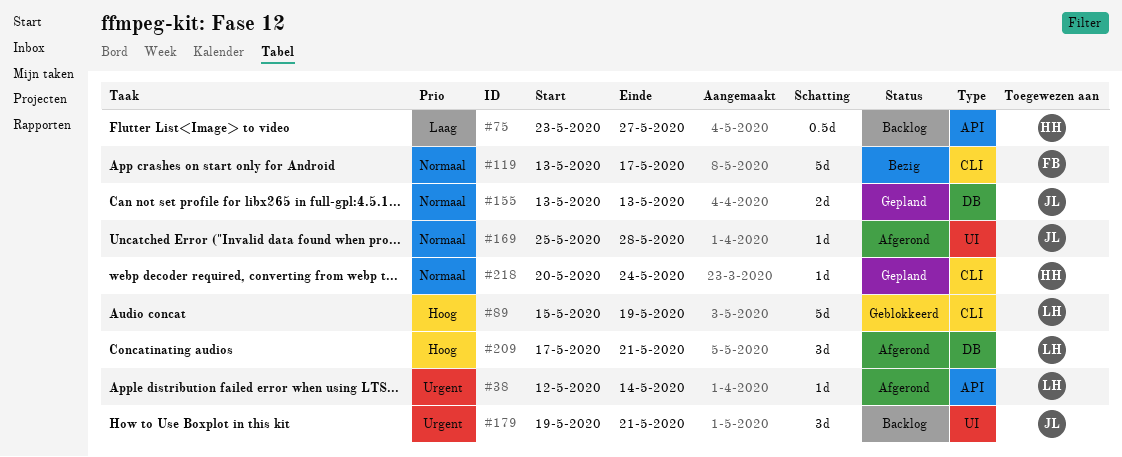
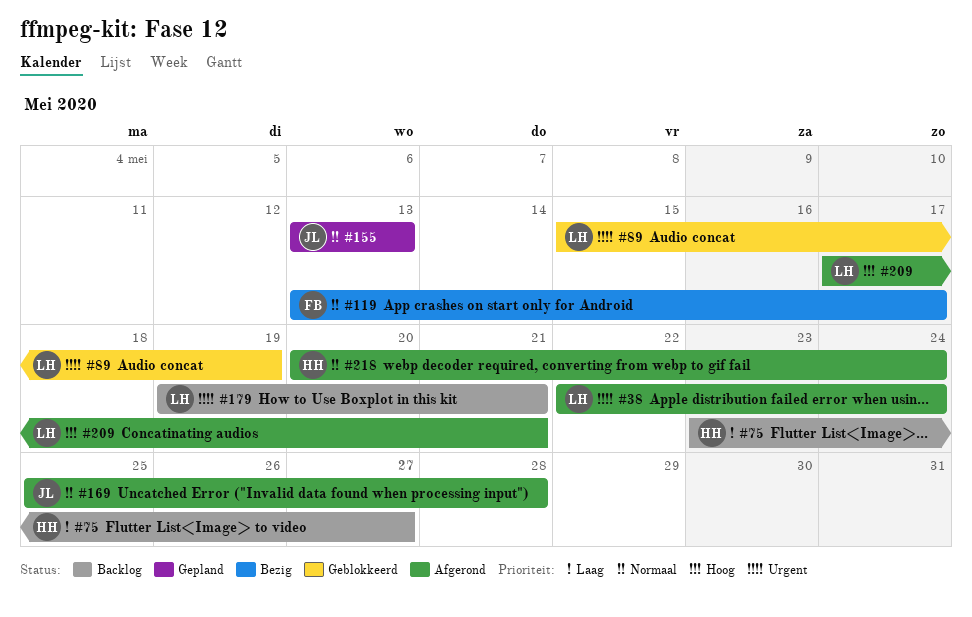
#38, start: May 12 -> May 22
#38, due: May 14 -> May 24
#89, priority: Hoog -> Urgent
#179, owner: JL -> LH
#218, status: Gepland -> Afgerond

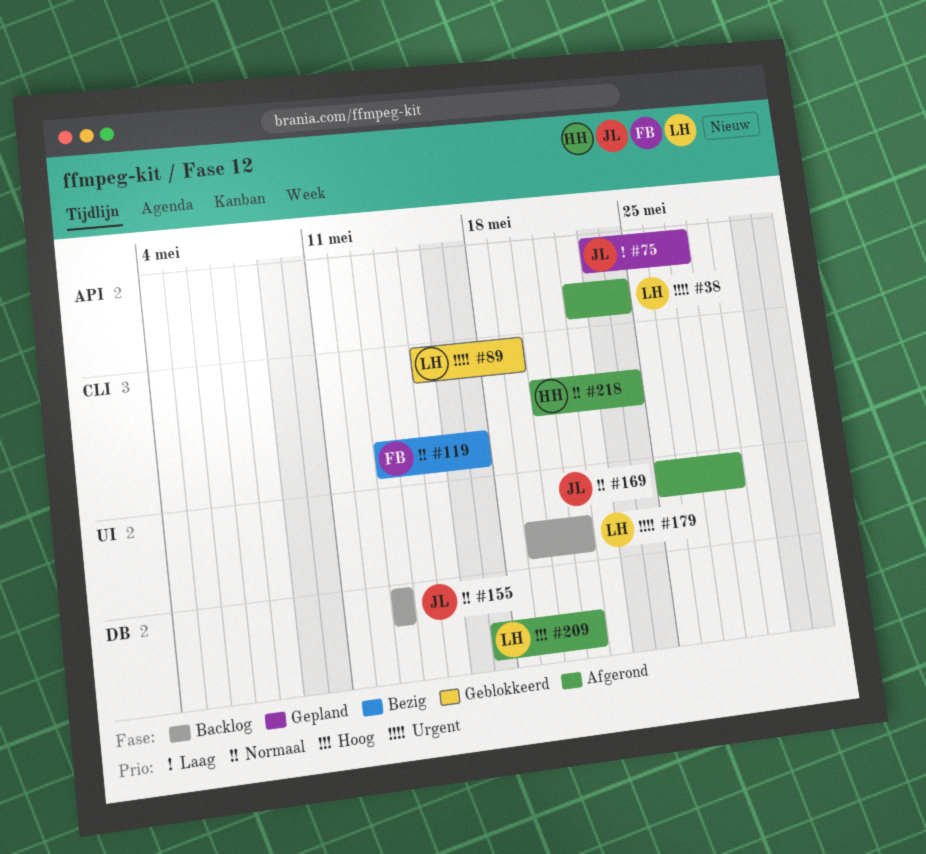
#75, status: Backlog -> Gepland
#75, owner: HH -> JL
#155, status: Gepland -> Backlog

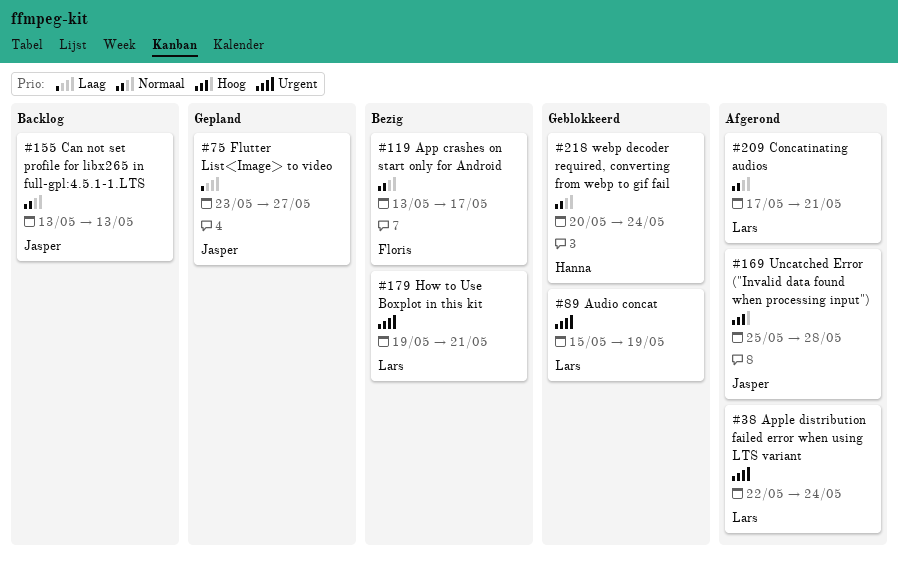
#169, priority: Normaal -> Hoog
#179, status: Backlog -> Bezig
#209, priority: Hoog -> Normaal
#218, status: Afgerond -> Geblokkeerd

